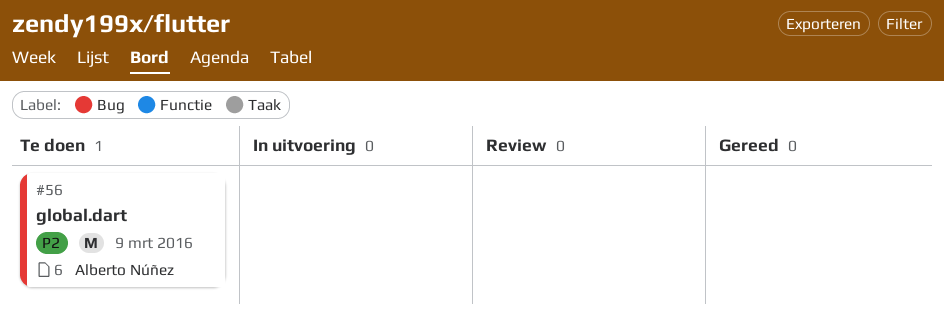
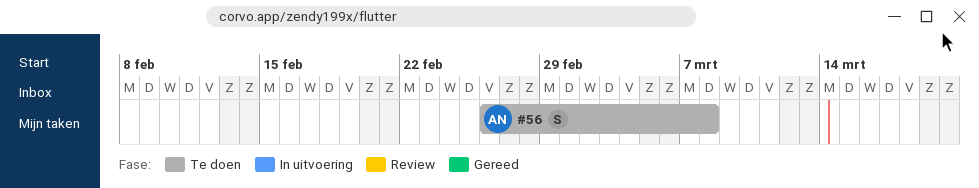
#56, estimate: M -> S
#56, due: Mar 9 -> Mar 8

